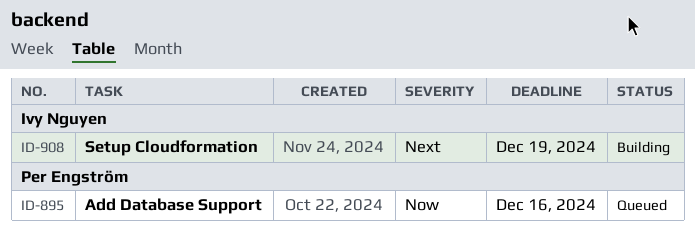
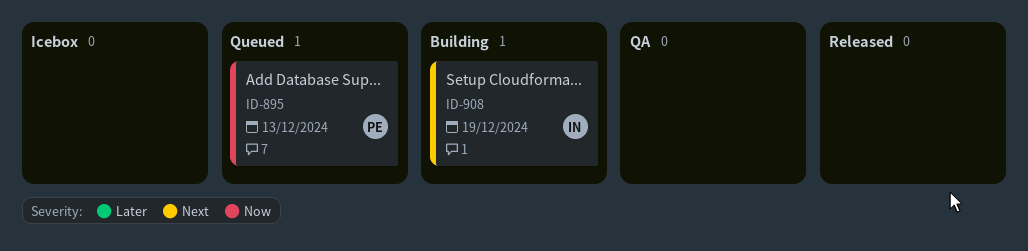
ID-895, due: Dec 16 -> Dec 13

